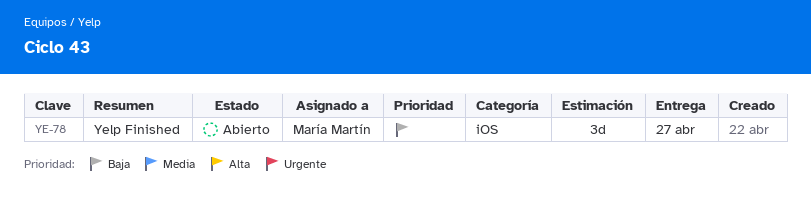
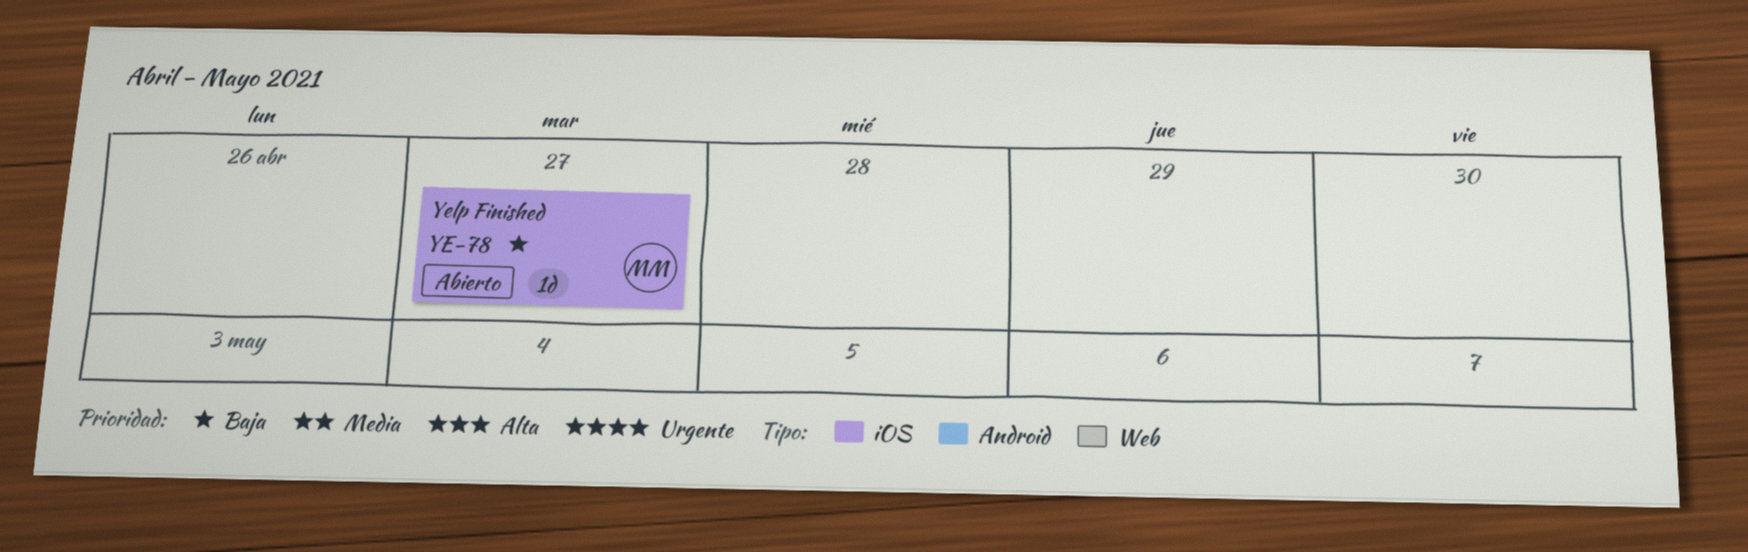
YE-78, estimate: 3d -> 1d

